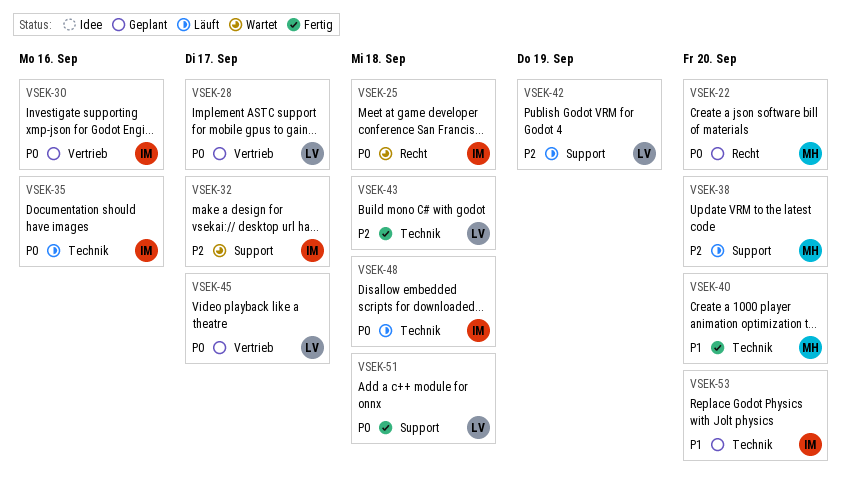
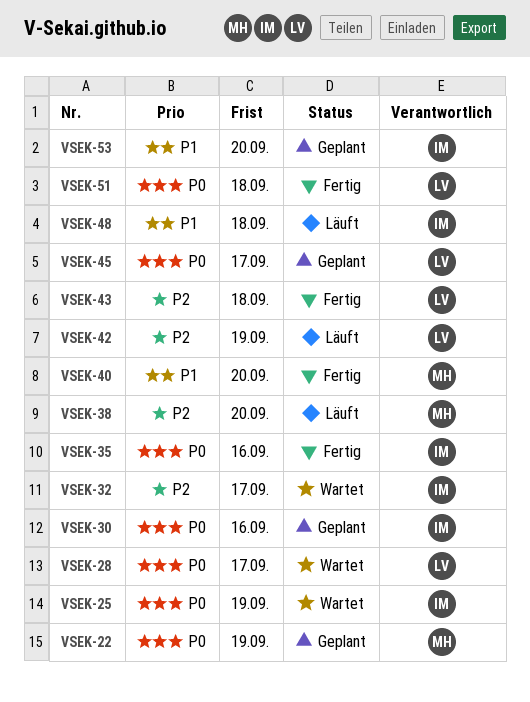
VSEK-22, due: Sep 20 -> Sep 19
VSEK-25, due: Sep 18 -> Sep 19
VSEK-28, status: Geplant -> Wartet
VSEK-35, status: Läuft -> Fertig
VSEK-48, priority: P0 -> P1

